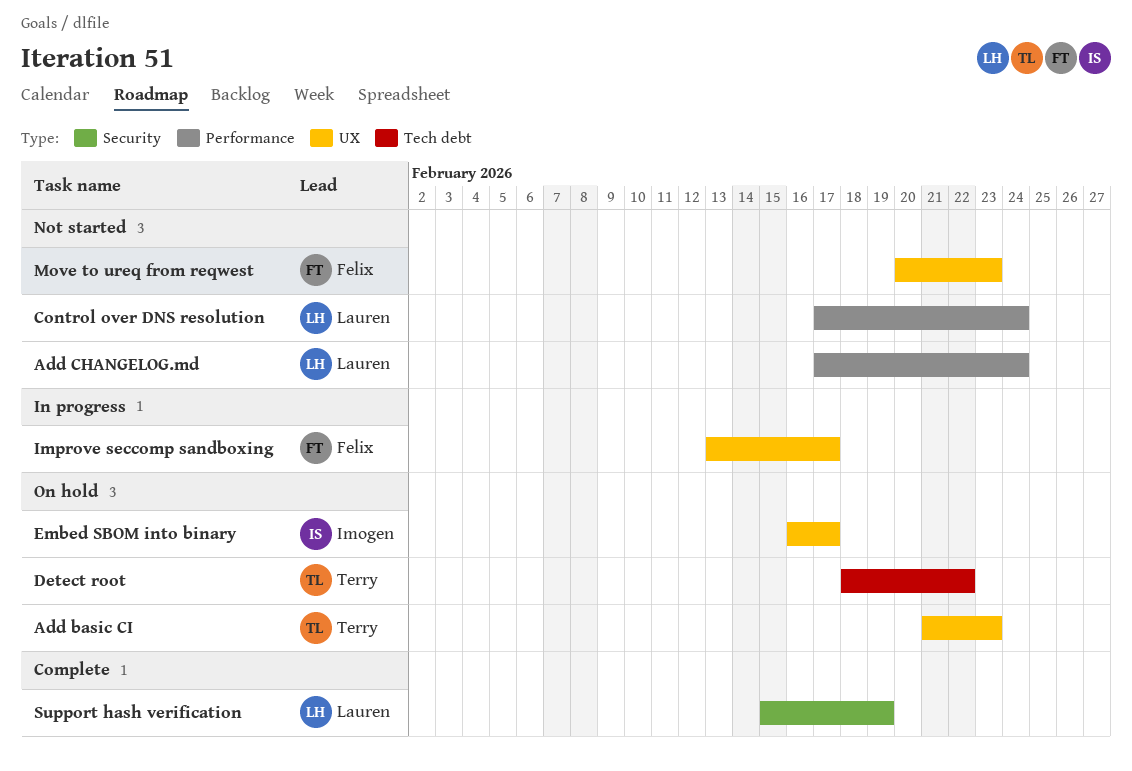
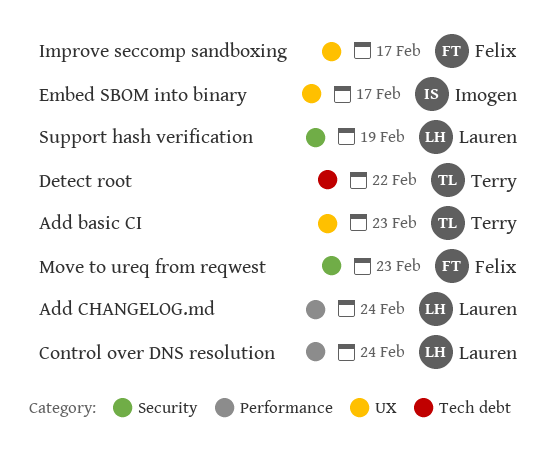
Move to ureq from reqwest, label: UX -> Security

